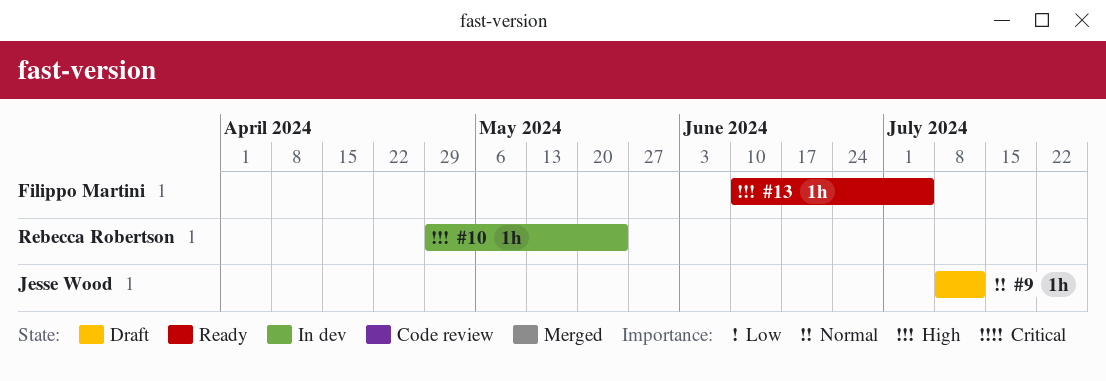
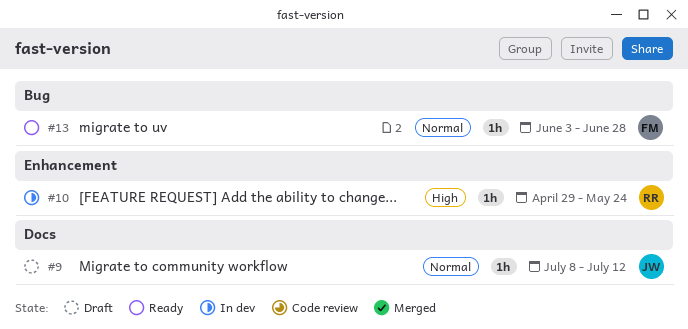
#13, priority: High -> Normal
#13, start: Jun 10 -> Jun 3
#13, due: Jul 5 -> Jun 28

